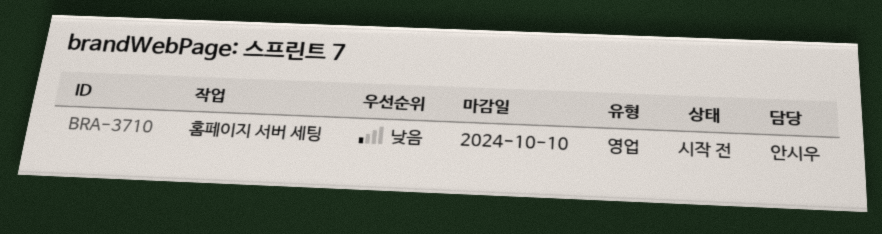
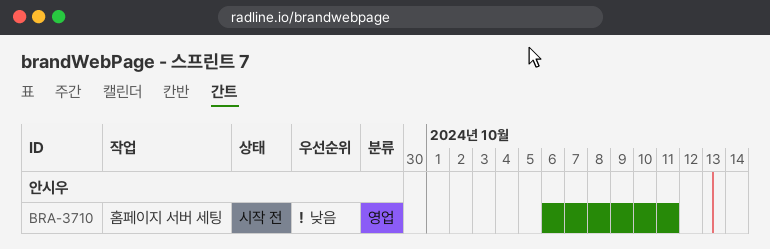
BRA-3710, due: Oct 10 -> Oct 11

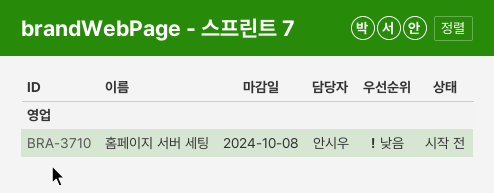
BRA-3710, due: Oct 11 -> Oct 8

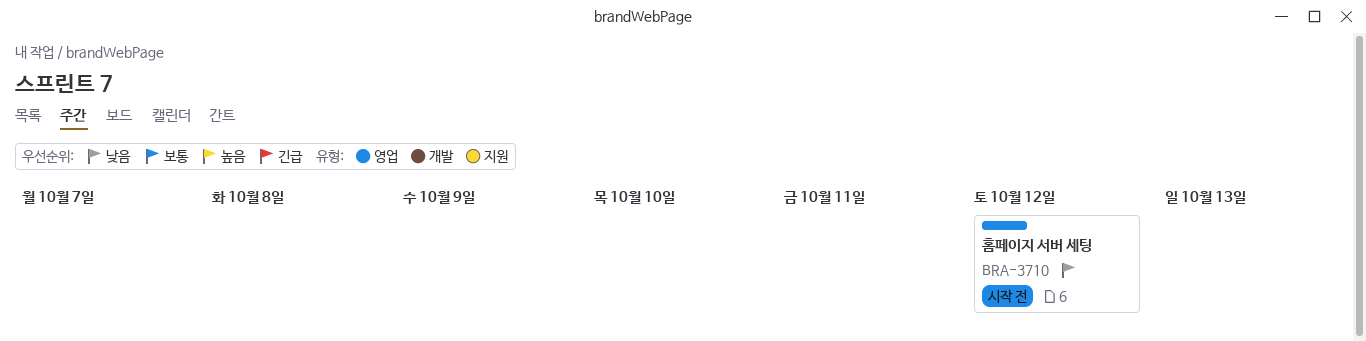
BRA-3710, due: Oct 8 -> Oct 12

